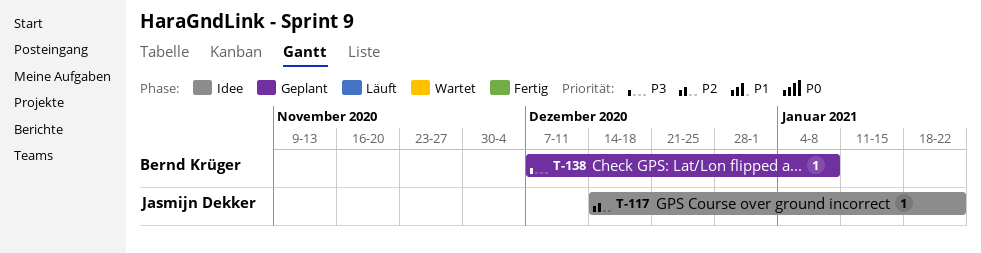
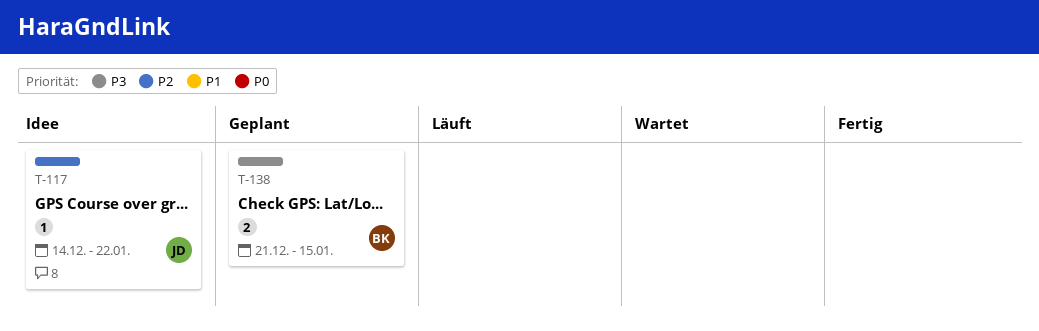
T-138, estimate: 1 -> 2
T-138, start: Dec 7 -> Dec 21
T-138, due: Jan 8 -> Jan 15

